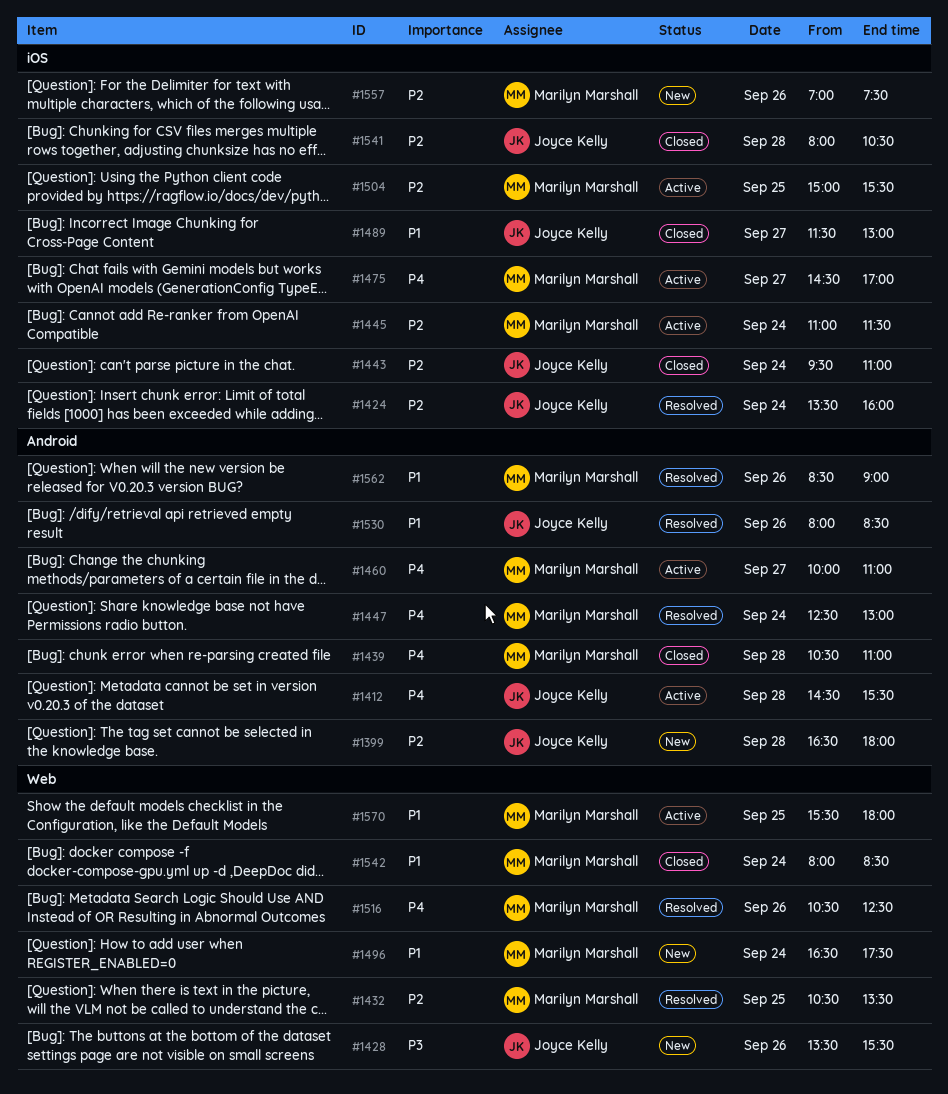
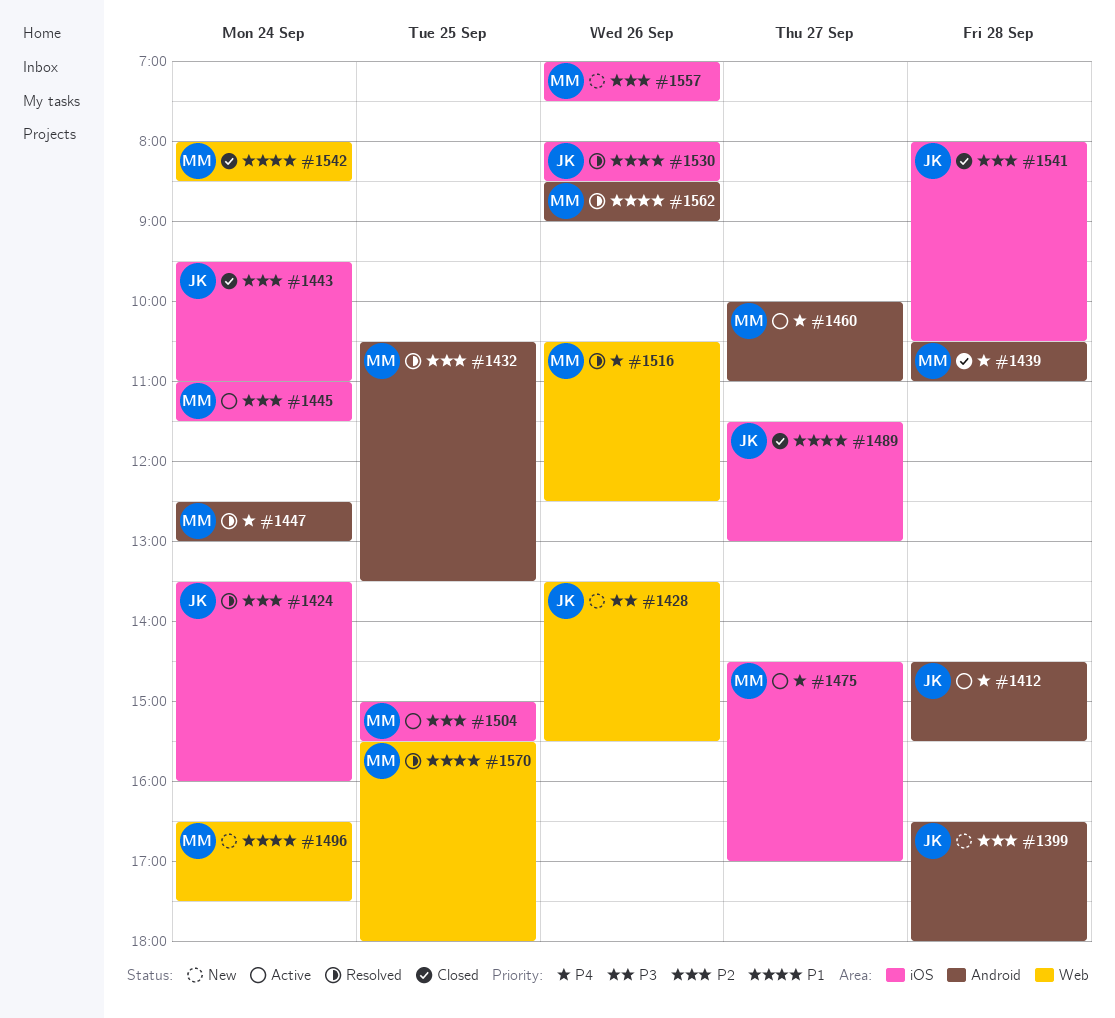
#1432, label: Web -> Android
#1530, label: Android -> iOS
#1570, status: Active -> Resolved

